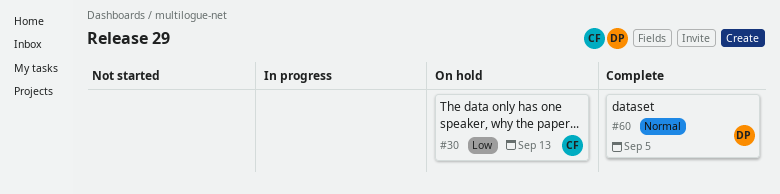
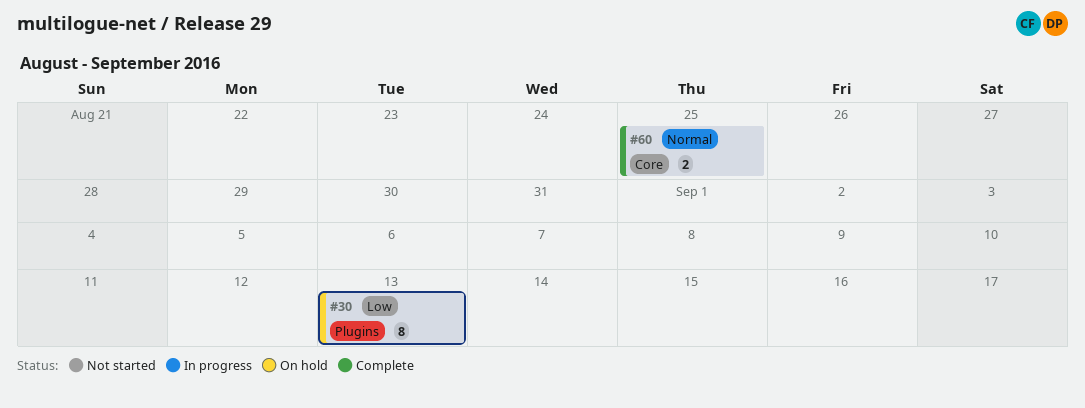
#60, due: Sep 5 -> Aug 25

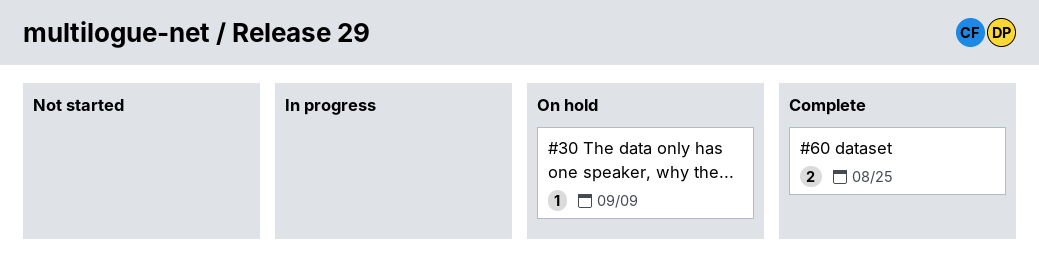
#30, estimate: 8 -> 1
#30, due: Sep 13 -> Sep 9

